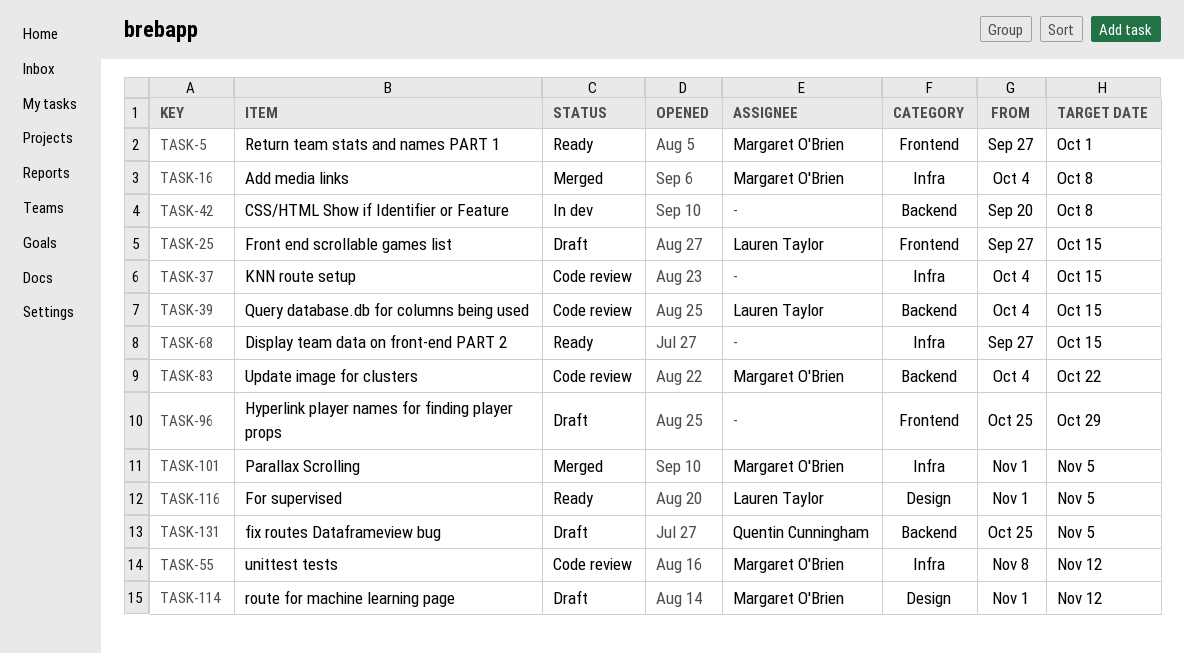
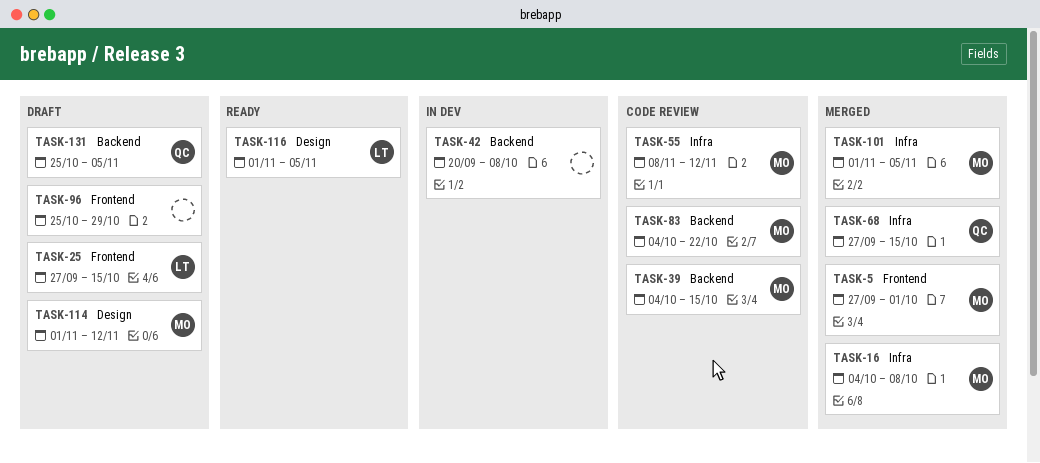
TASK-5, status: Ready -> Merged
TASK-37: present -> none
TASK-39, owner: Lauren Taylor -> Margaret O'Brien
TASK-68, status: Ready -> Merged
TASK-68, owner: none -> Quentin Cunningham

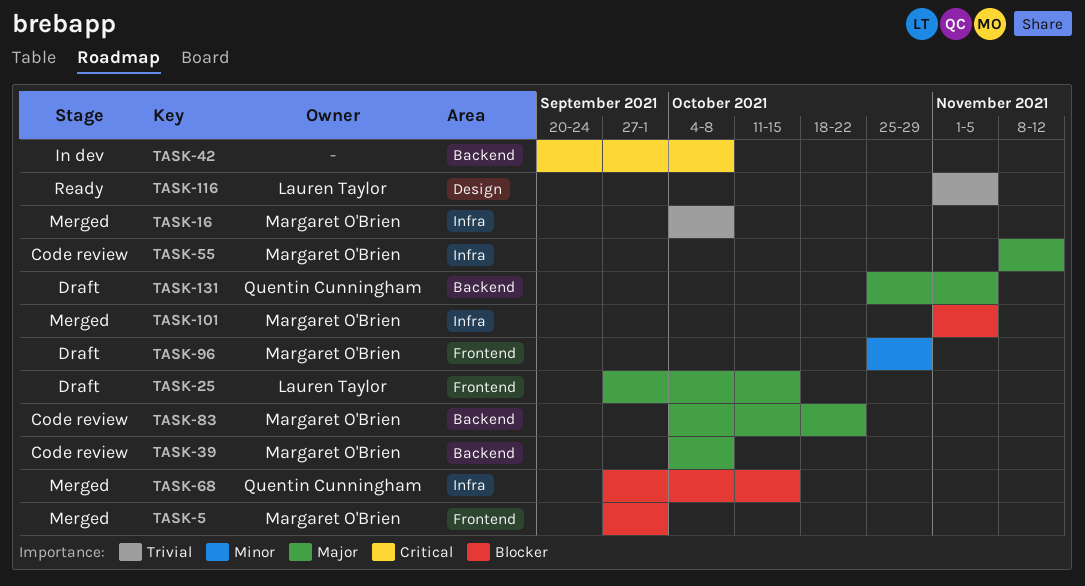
TASK-39, due: Oct 15 -> Oct 8
TASK-96, owner: none -> Margaret O'Brien
TASK-114: present -> none

